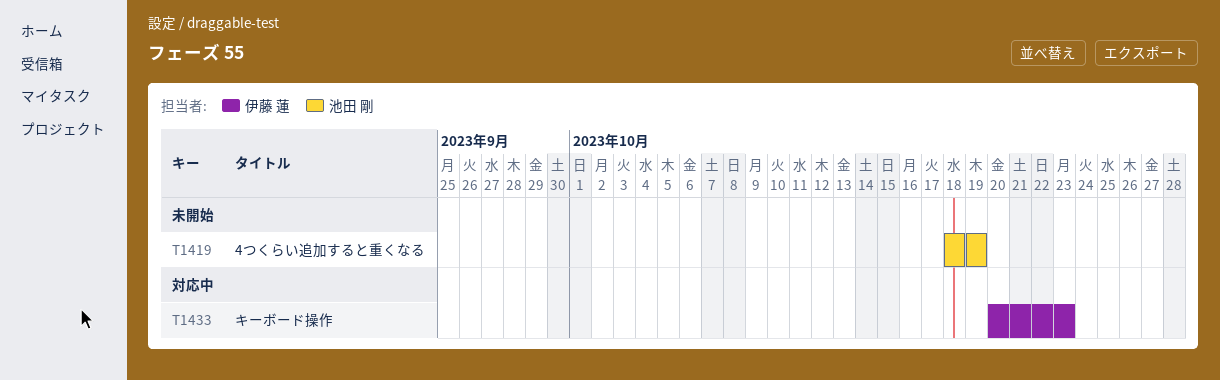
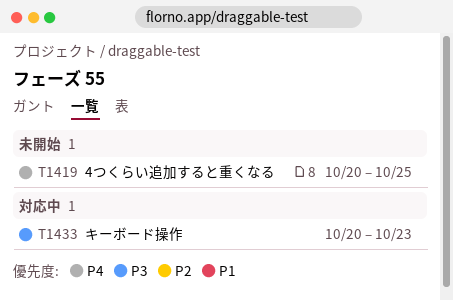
T1419, start: Oct 18 -> Oct 20
T1419, due: Oct 19 -> Oct 25

